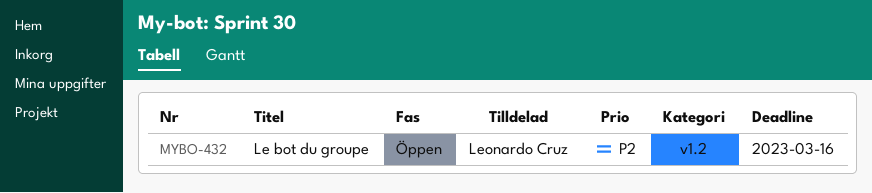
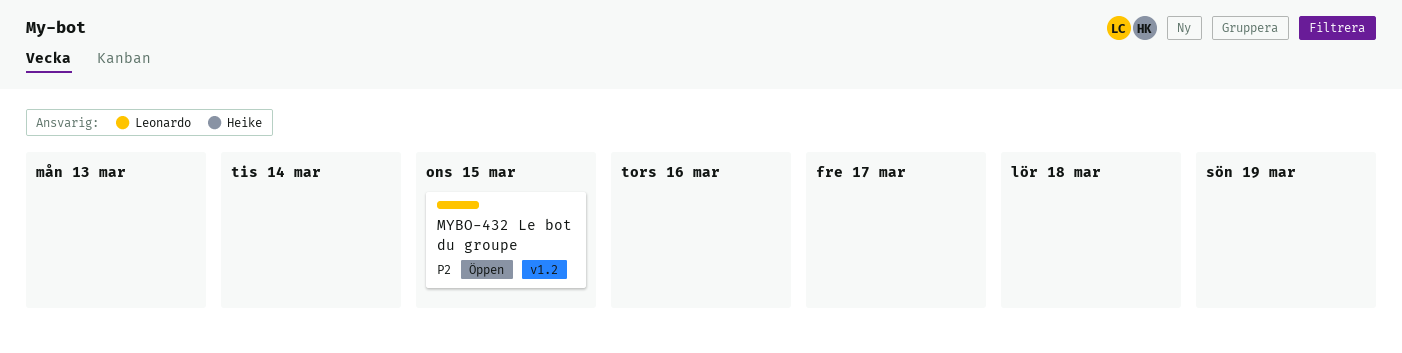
MYBO-432, due: Mar 16 -> Mar 15

